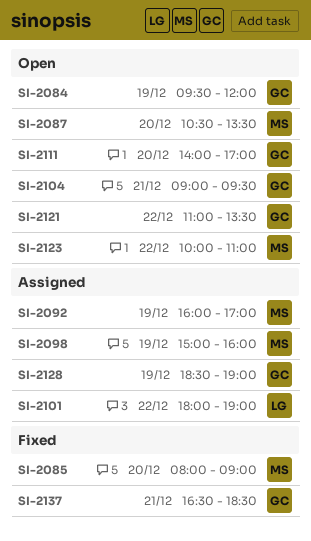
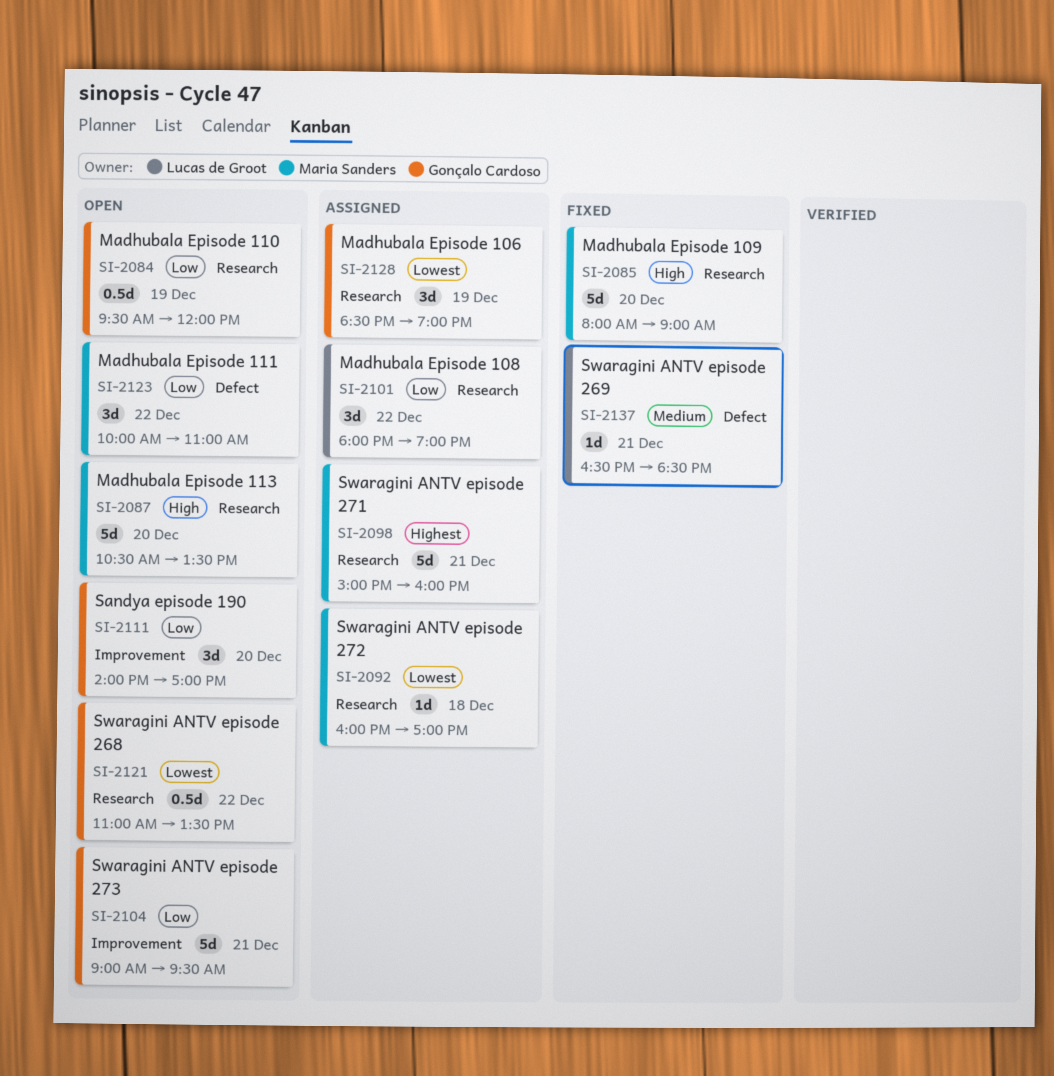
SI-2092, day: Dec 19 -> Dec 18
SI-2098, day: Dec 19 -> Dec 21
SI-2137, owner: Gonçalo Cardoso -> Lucas de Groot

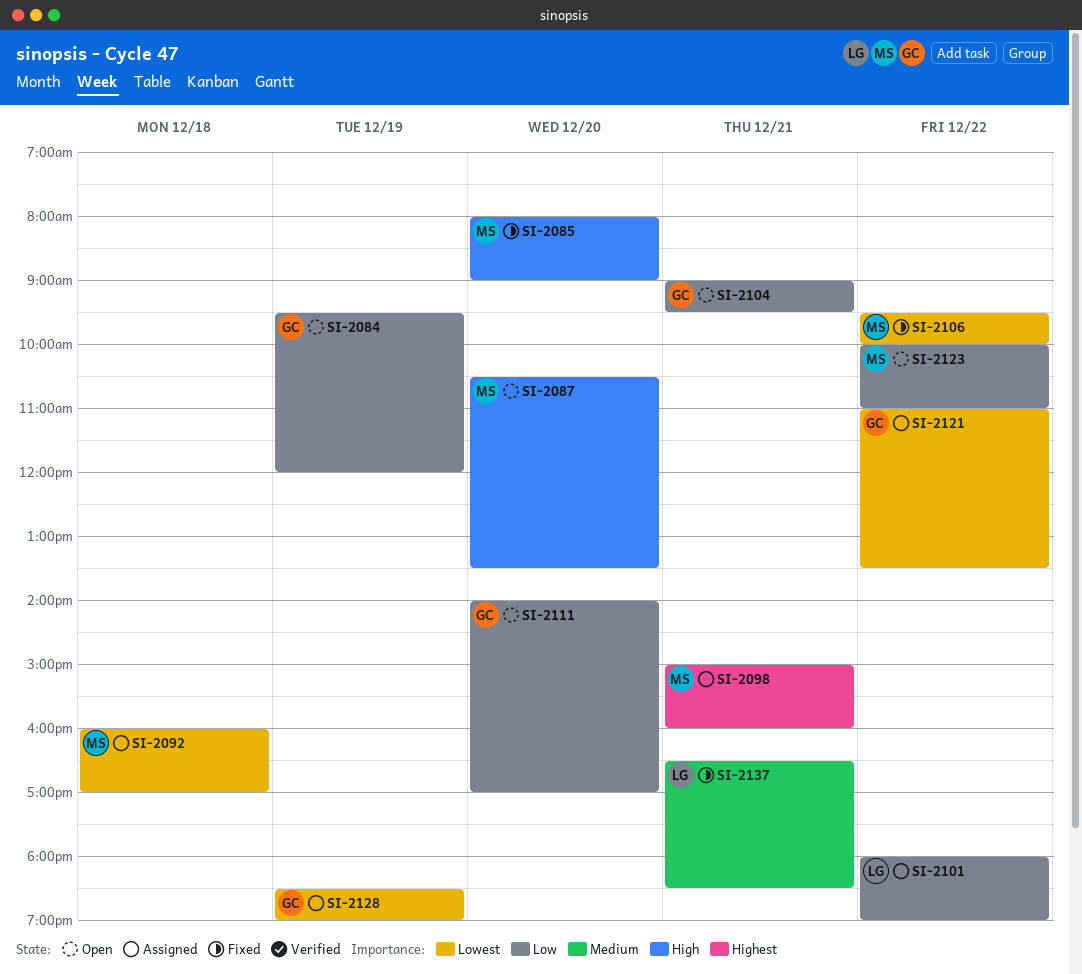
SI-2106: none -> present
SI-2121, status: Open -> Assigned

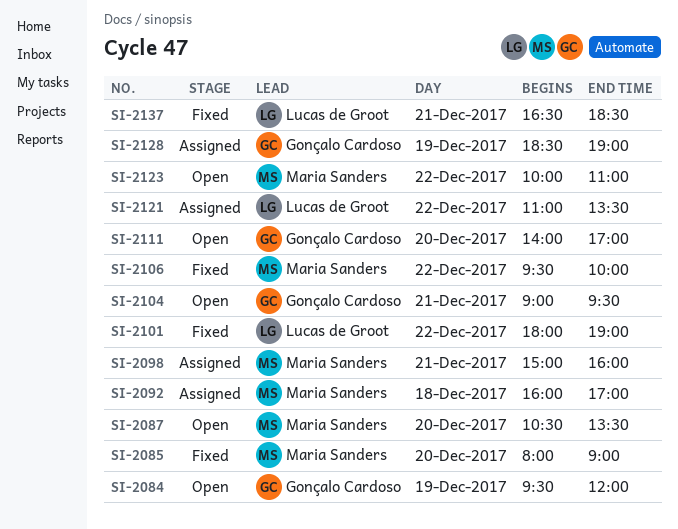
SI-2101, status: Assigned -> Fixed
SI-2121, owner: Gonçalo Cardoso -> Lucas de Groot

